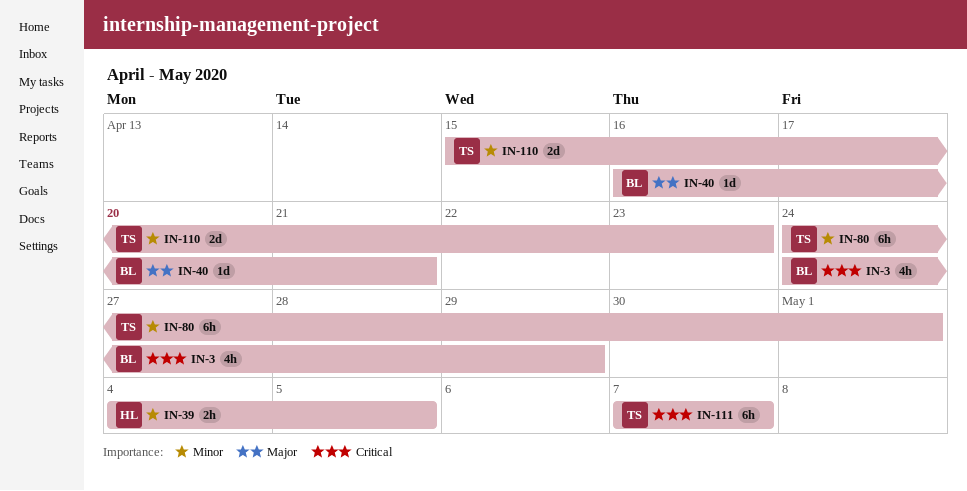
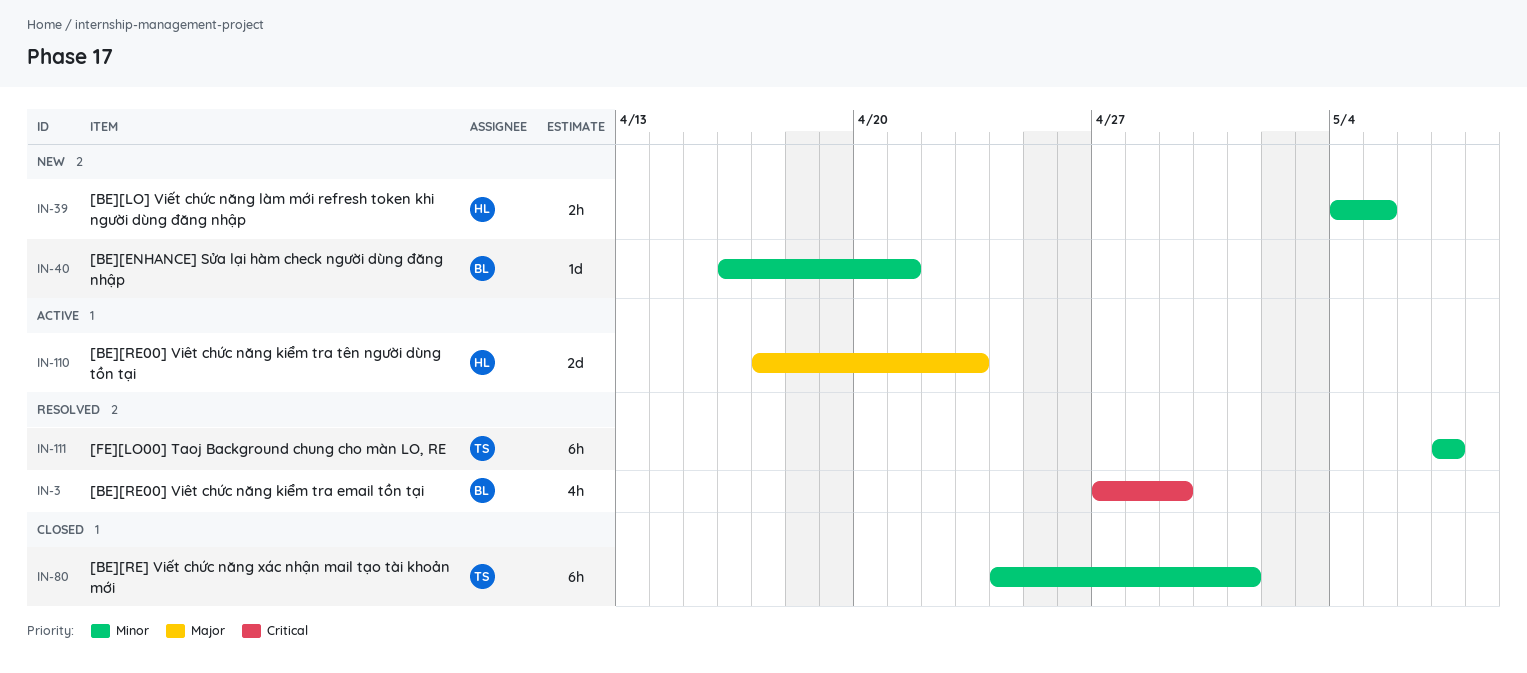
IN-3, start: Apr 24 -> Apr 27
IN-40, priority: Major -> Minor
IN-110, owner: TS -> HL
IN-110, priority: Minor -> Major
IN-110, start: Apr 15 -> Apr 17
IN-111, priority: Critical -> Minor

